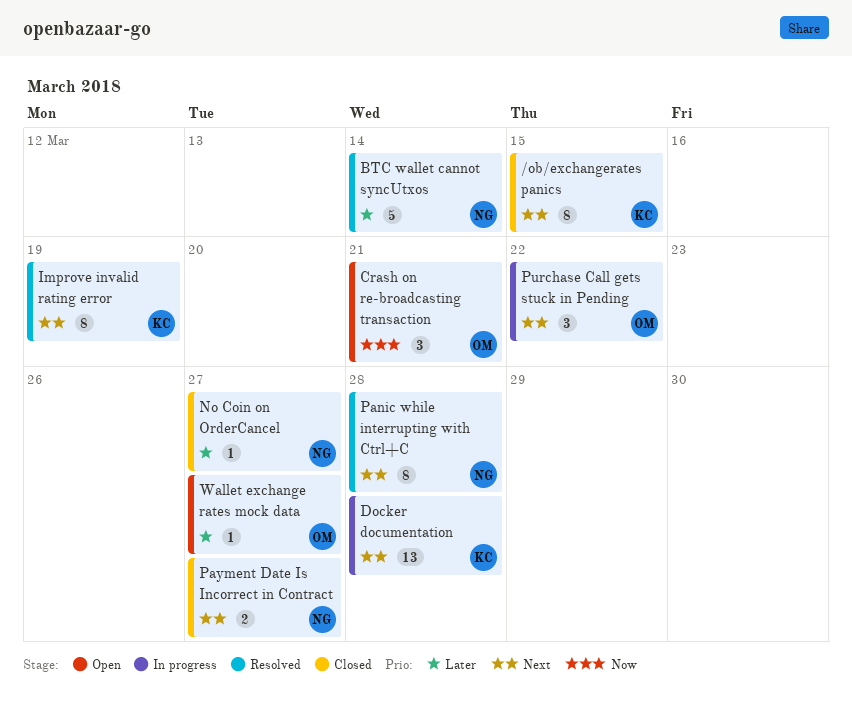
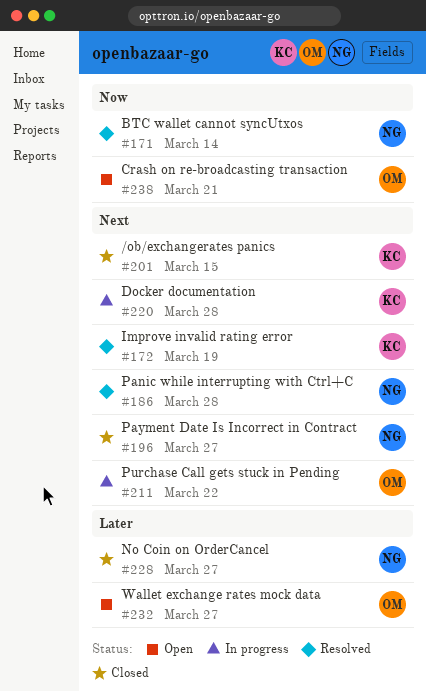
BTC wallet cannot syncUtxos, priority: Later -> Now

